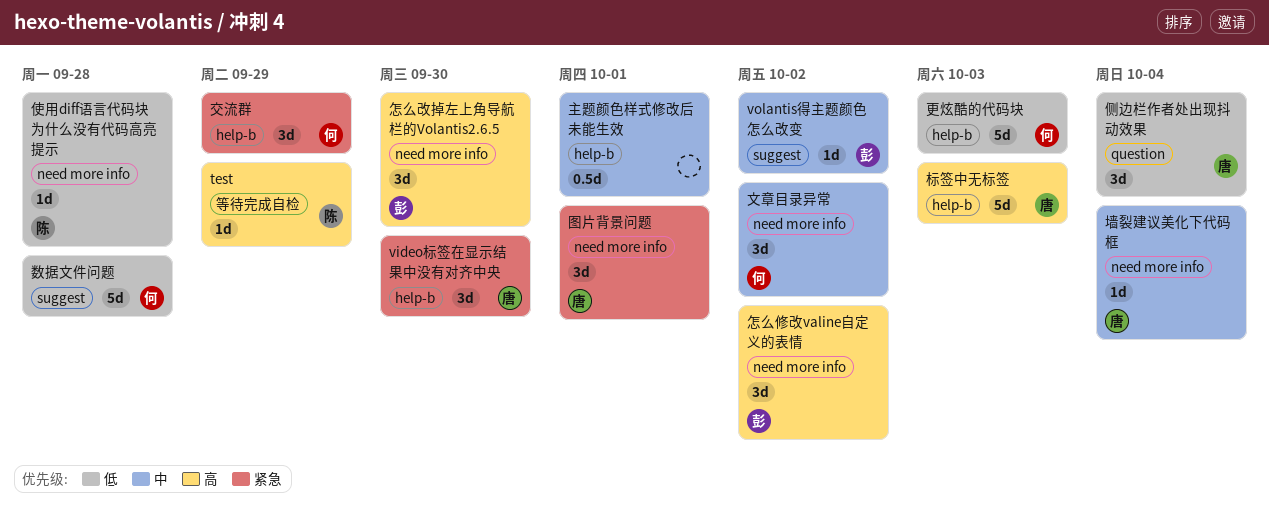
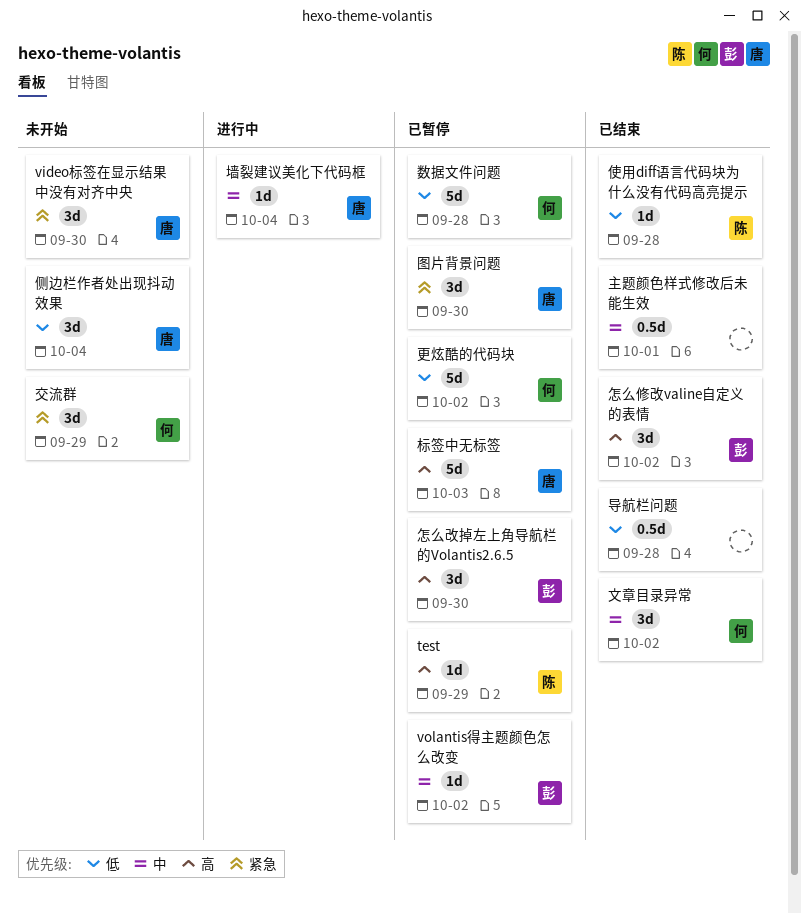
图片背景问题, due: Oct 1 -> Sep 30
导航栏问题: none -> present
更炫酷的代码块, due: Oct 3 -> Oct 2

